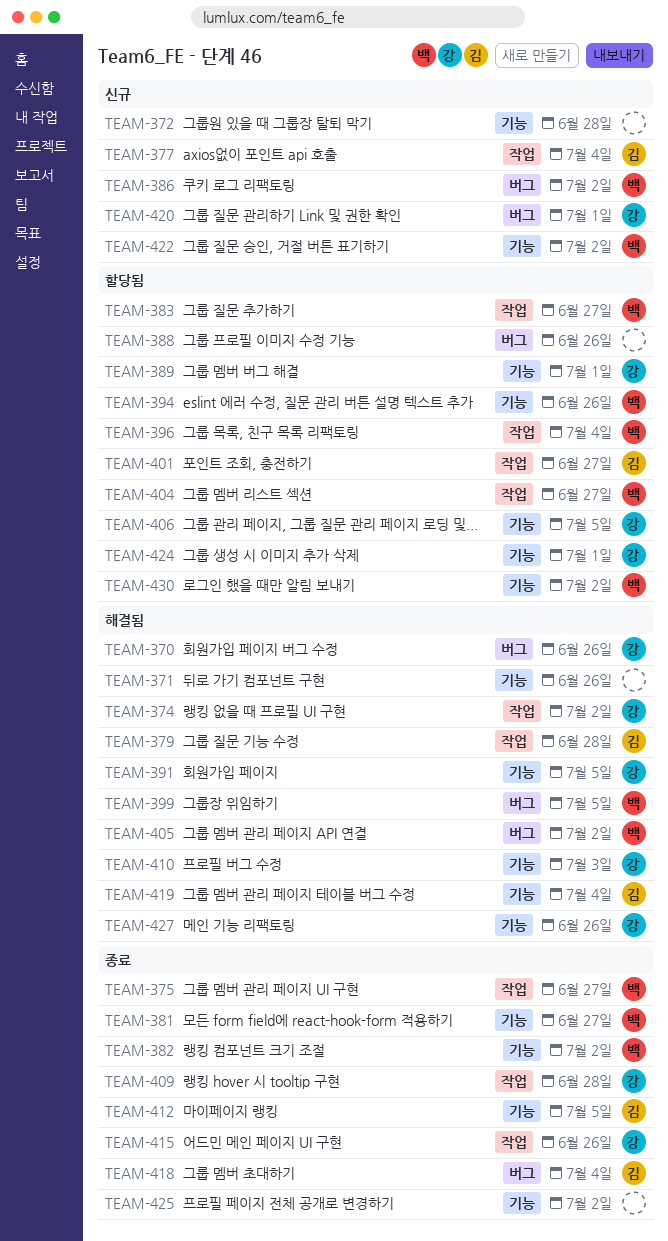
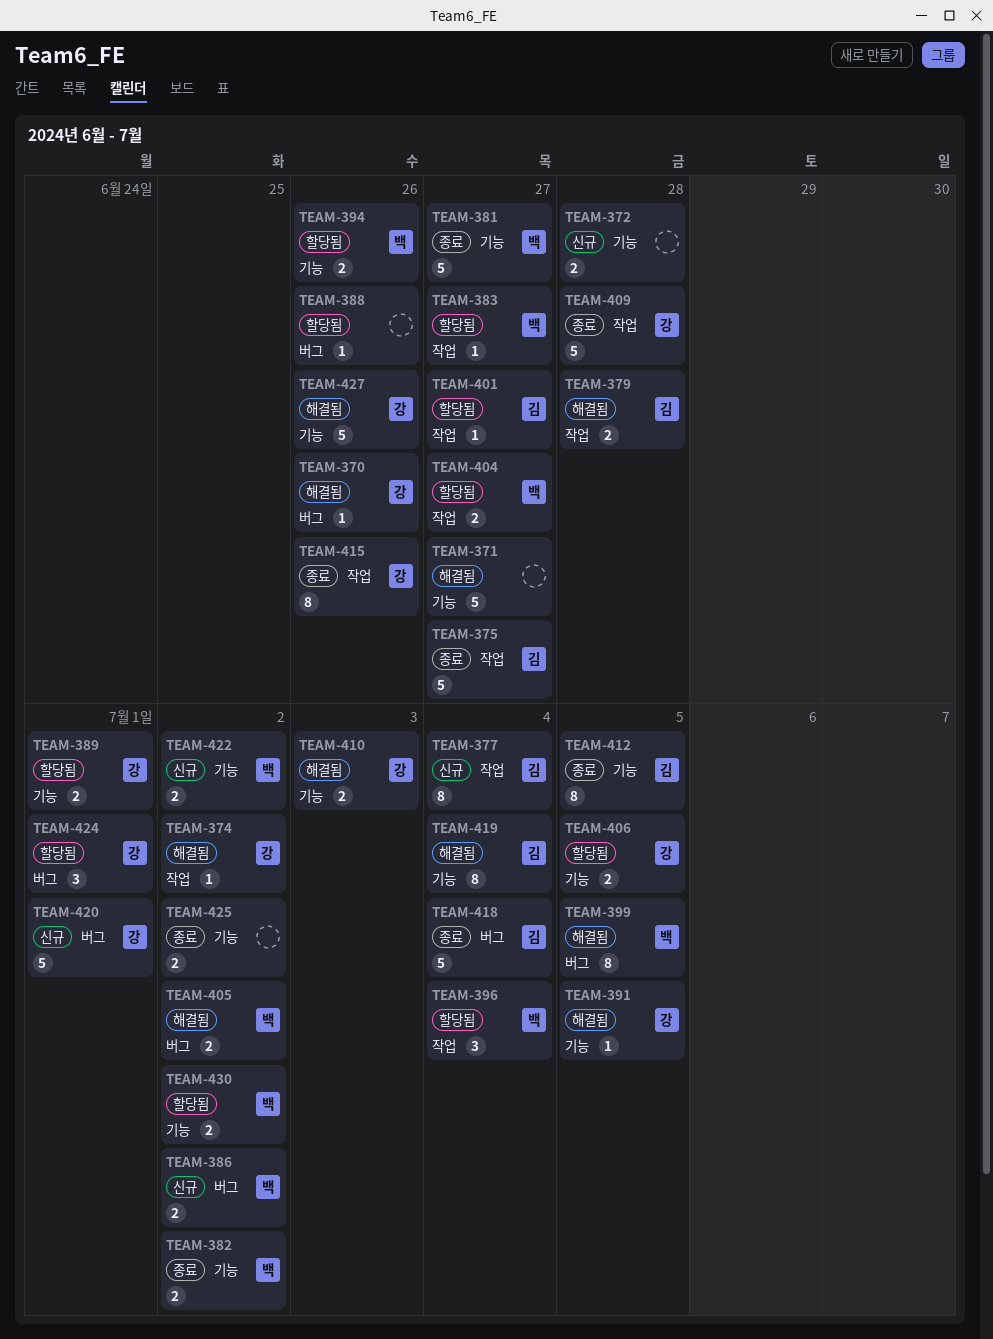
TEAM-371, due: Jun 26 -> Jun 27
TEAM-375, owner: 백 -> 김
TEAM-424, label: 기능 -> 버그

